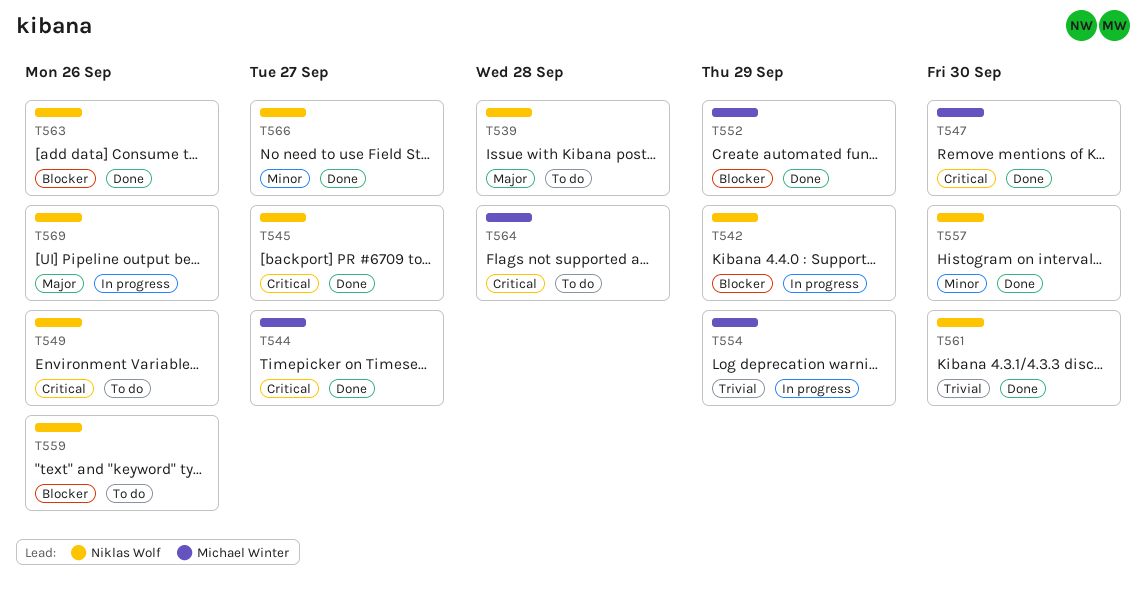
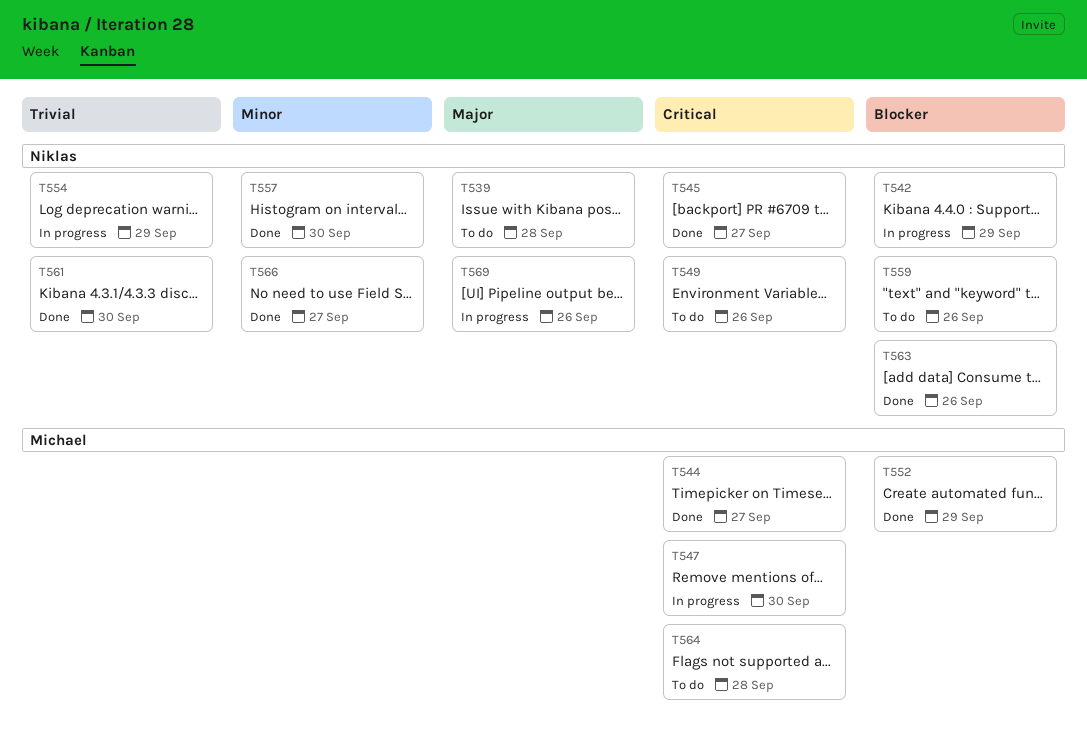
T547, status: Done -> In progress
T554, owner: Michael Winter -> Niklas Wolf

